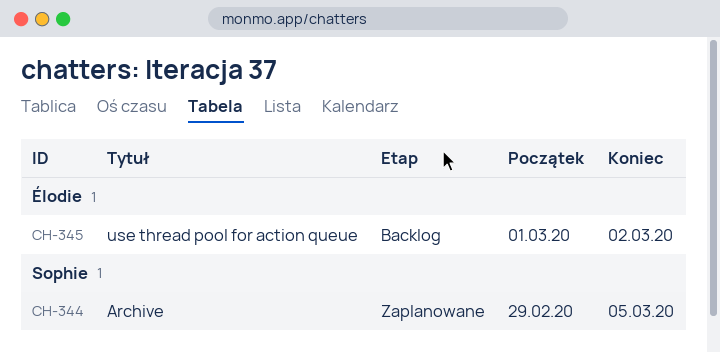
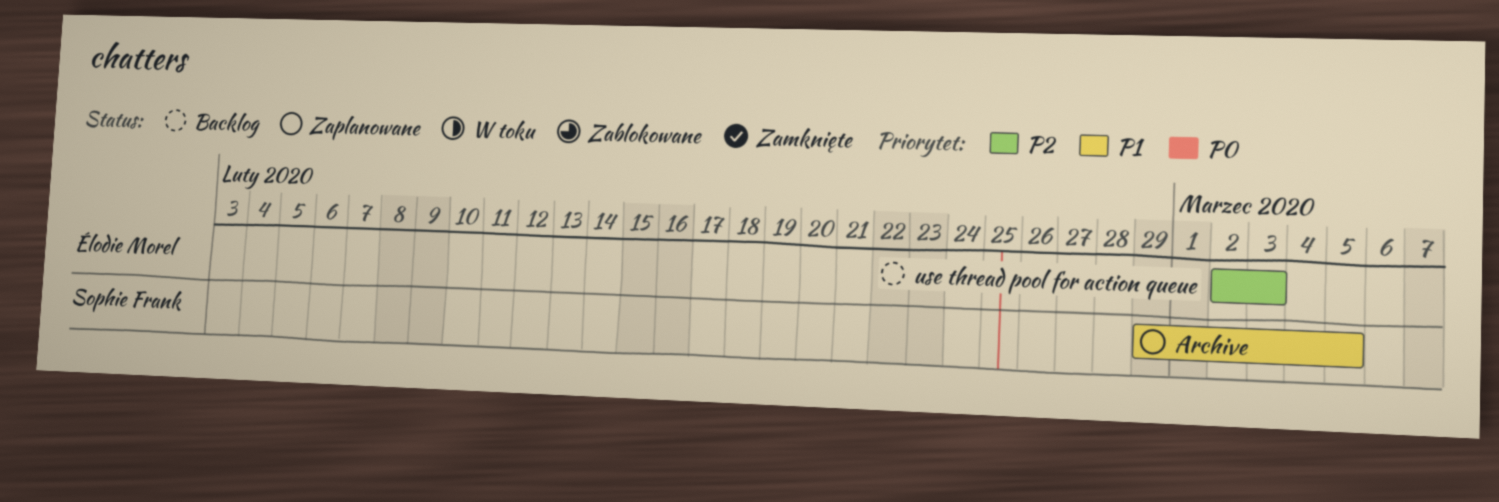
use thread pool for action queue, start: Mar 1 -> Mar 2
use thread pool for action queue, due: Mar 2 -> Mar 3

